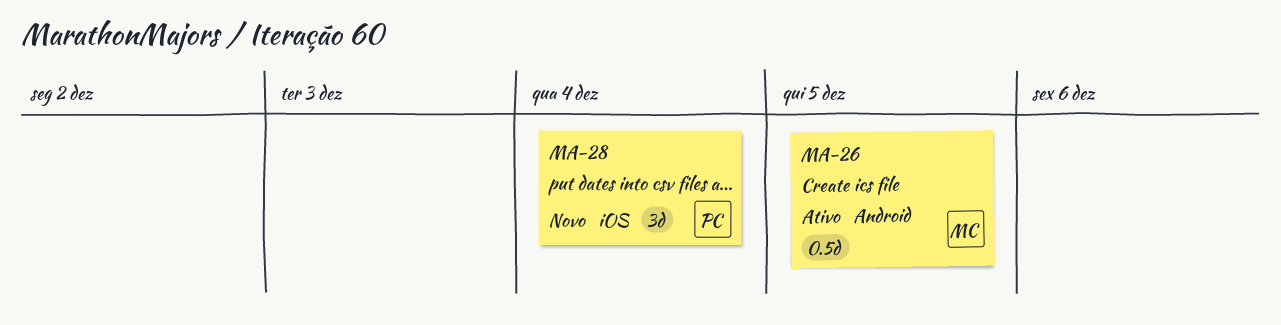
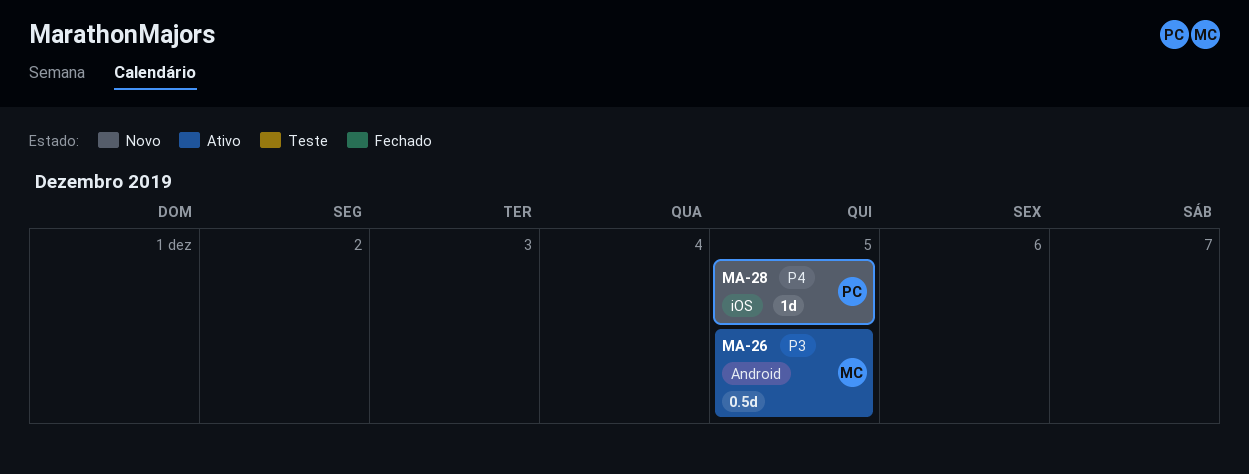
MA-28, estimate: 3d -> 1d
MA-28, due: Dec 4 -> Dec 5

